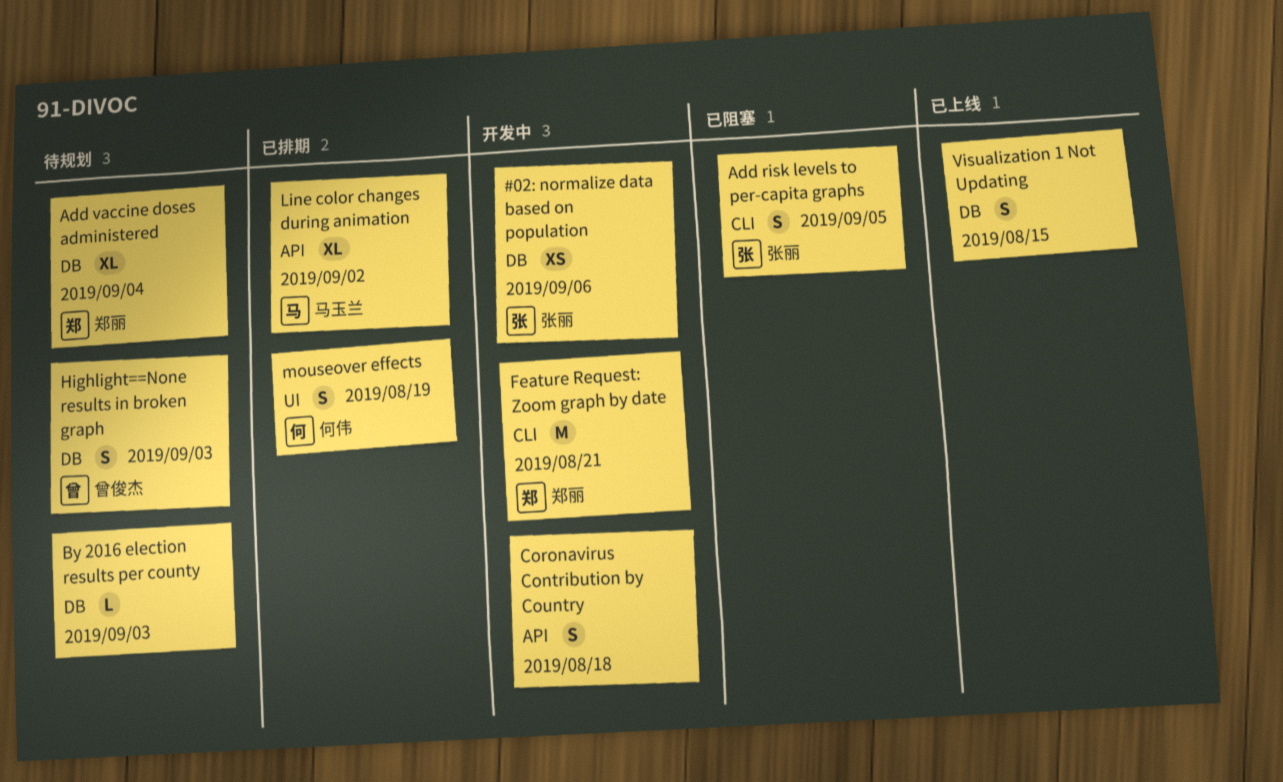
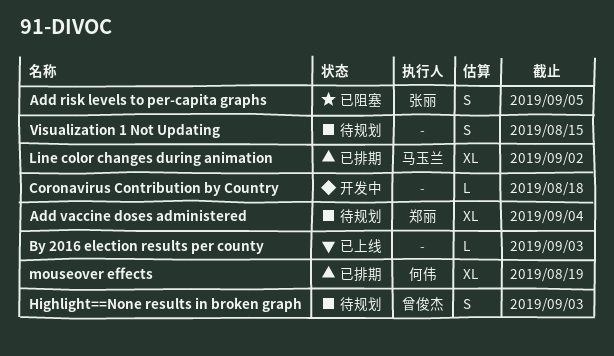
#02: normalize data based on population: present -> none
By 2016 election results per county, status: 待规划 -> 已上线
Coronavirus Contribution by Country, estimate: S -> L
Feature Request: Zoom graph by date: present -> none
mouseover effects, estimate: S -> XL
Visualization 1 Not Updating, status: 已上线 -> 待规划

